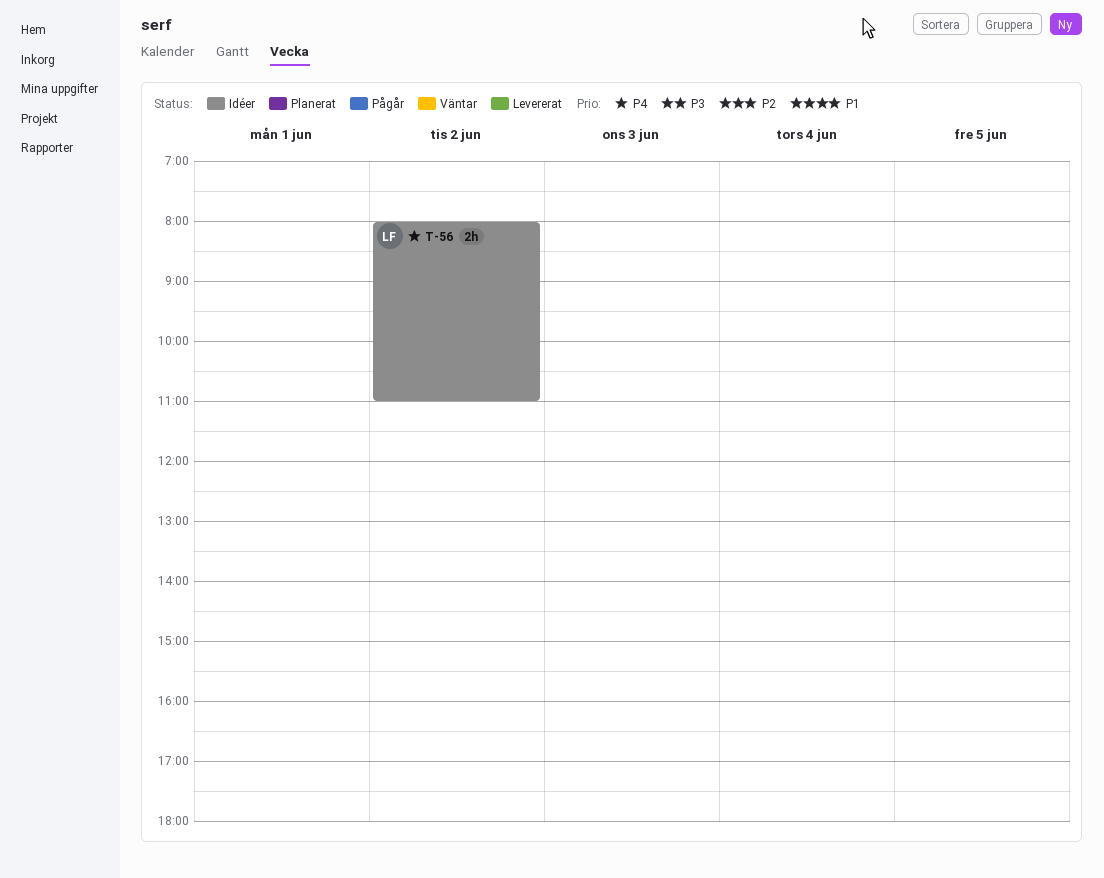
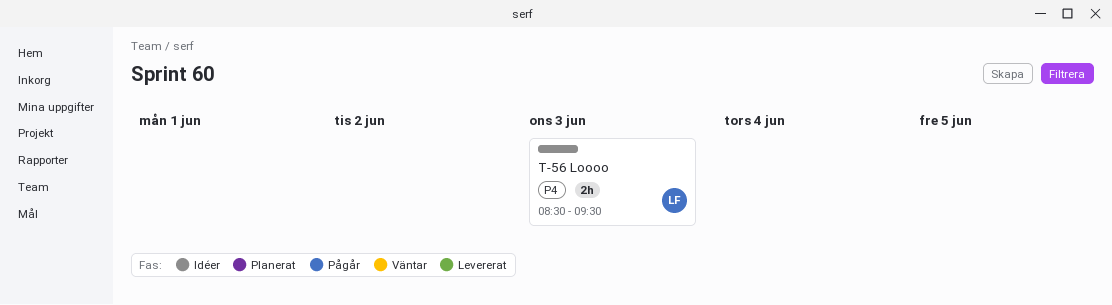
T-56, day: Jun 2 -> Jun 3
T-56, begins: 08:00 -> 08:30
T-56, ends: 11:00 -> 09:30

